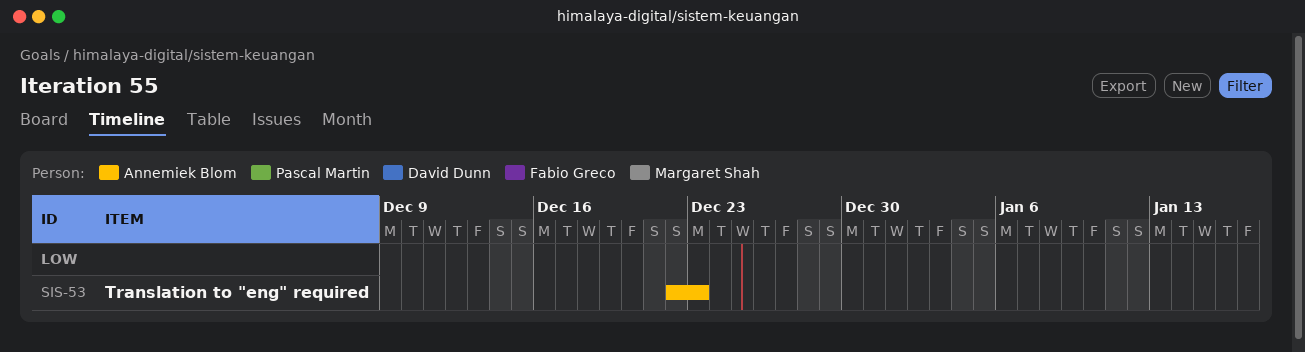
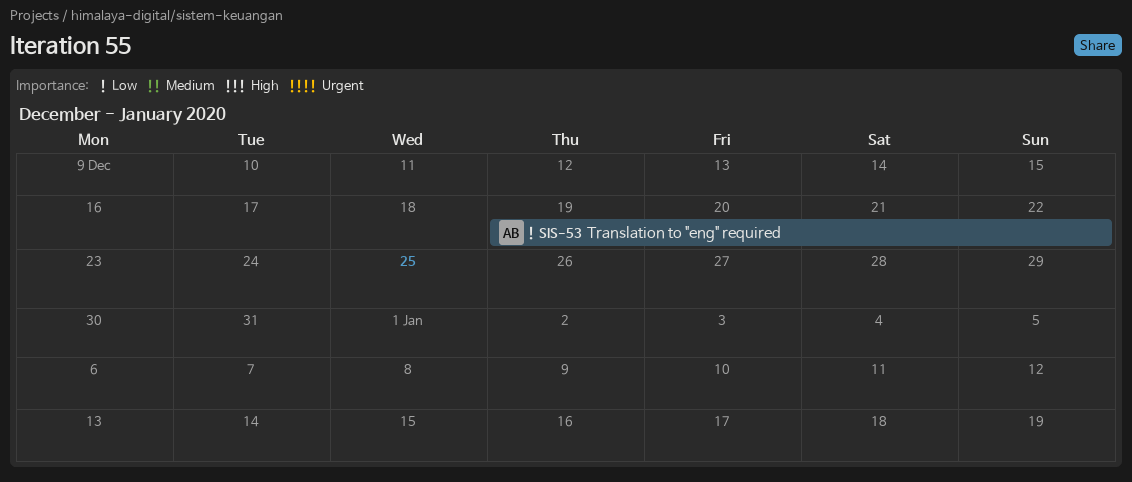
SIS-53, start: Dec 22 -> Dec 19
SIS-53, due: Dec 23 -> Dec 22

